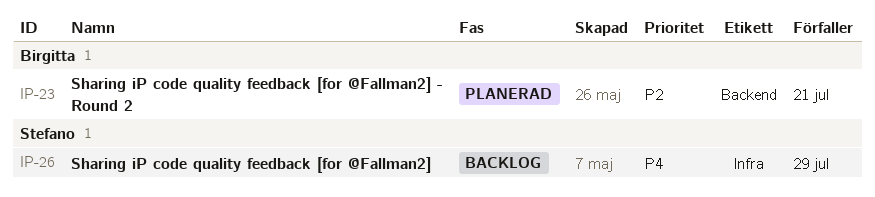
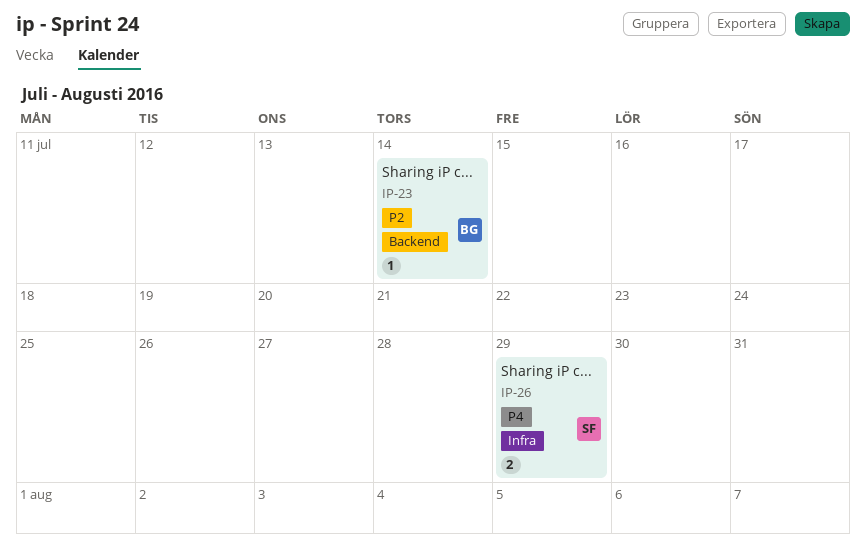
IP-23, due: Jul 21 -> Jul 14

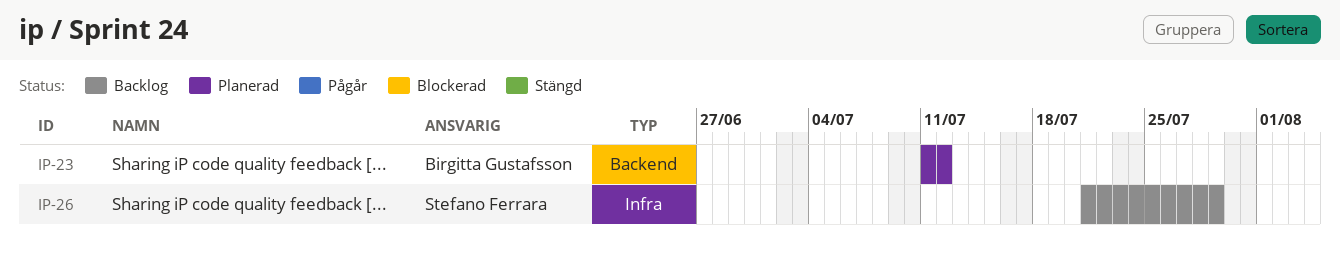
IP-23, due: Jul 14 -> Jul 12

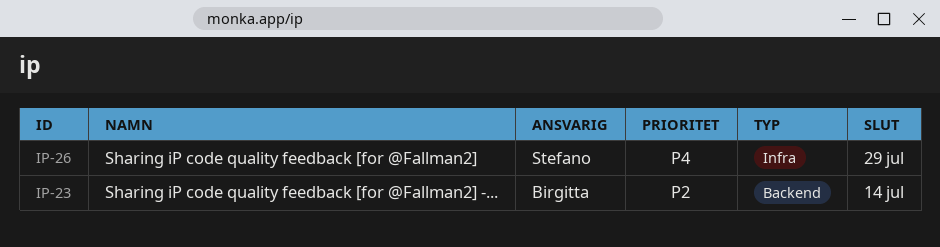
IP-23, due: Jul 12 -> Jul 14

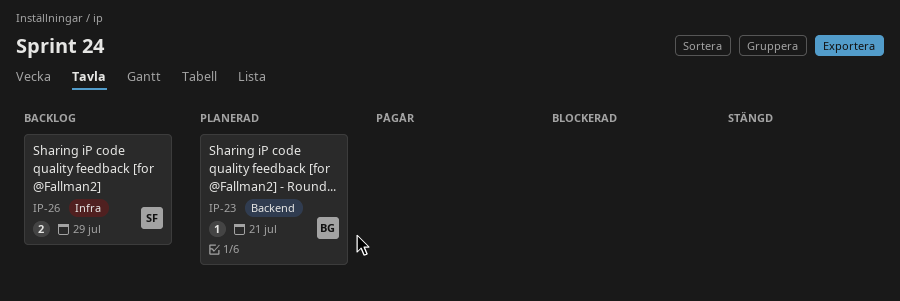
IP-23, due: Jul 14 -> Jul 21

